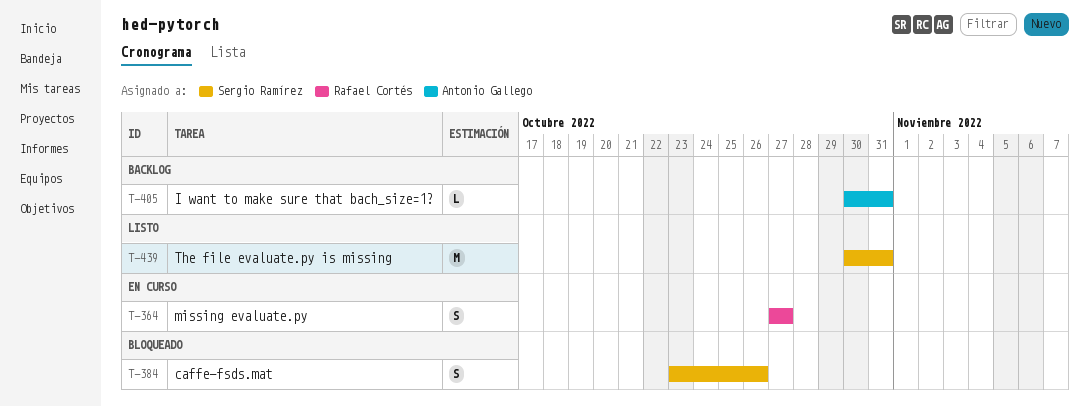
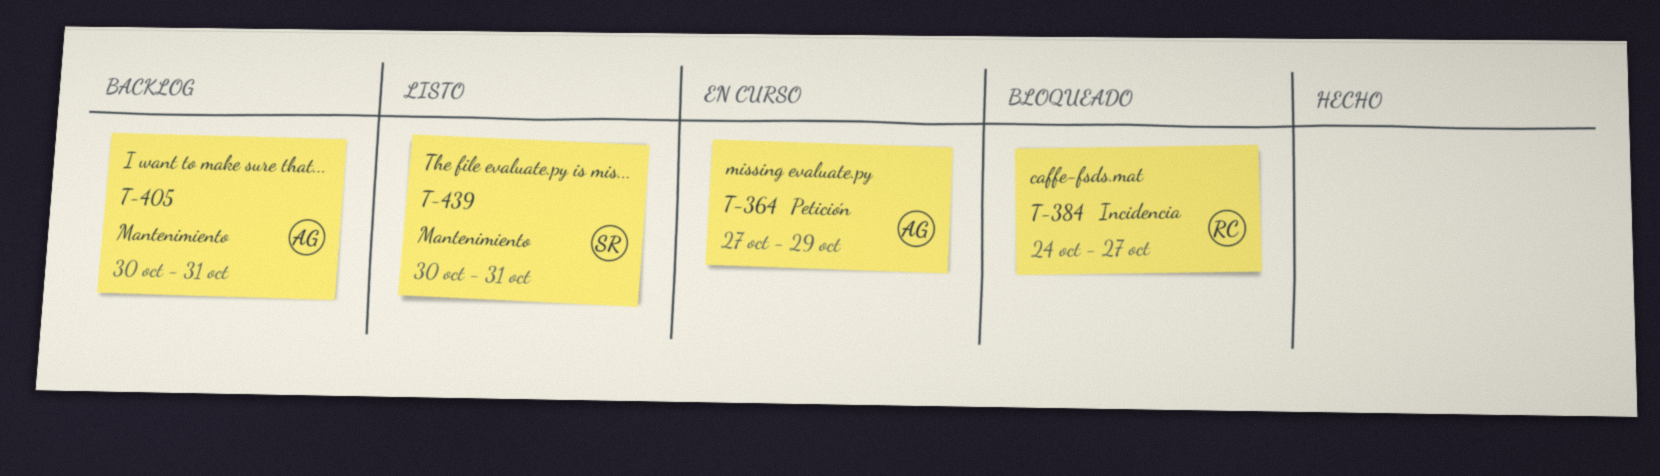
T-364, owner: Rafael Cortés -> Antonio Gallego
T-364, due: Oct 27 -> Oct 29
T-384, owner: Sergio Ramírez -> Rafael Cortés
T-384, start: Oct 23 -> Oct 24
T-384, due: Oct 26 -> Oct 27

